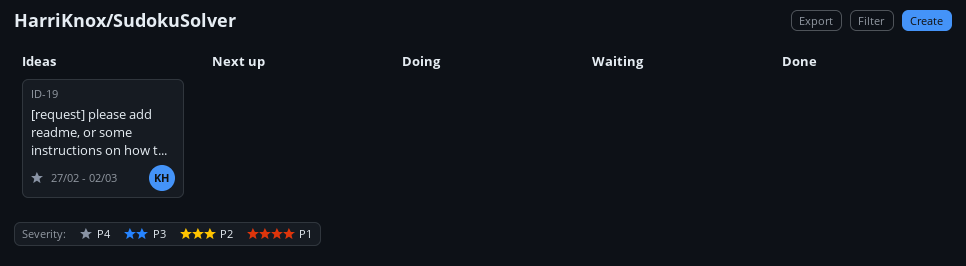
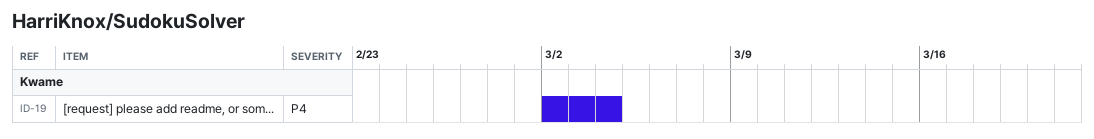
ID-19, start: Feb 27 -> Mar 2
ID-19, due: Mar 2 -> Mar 4

